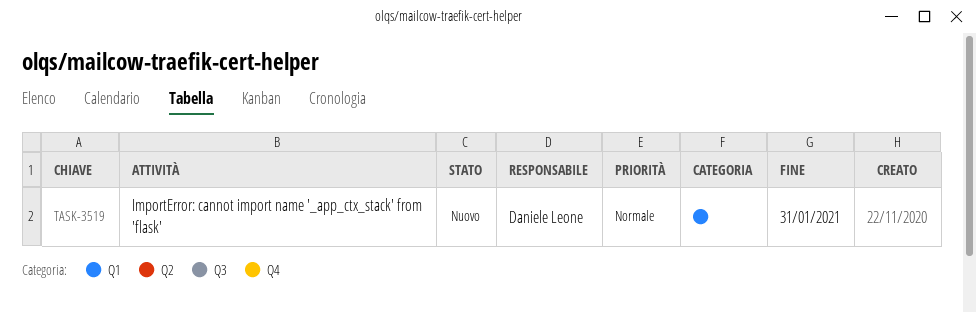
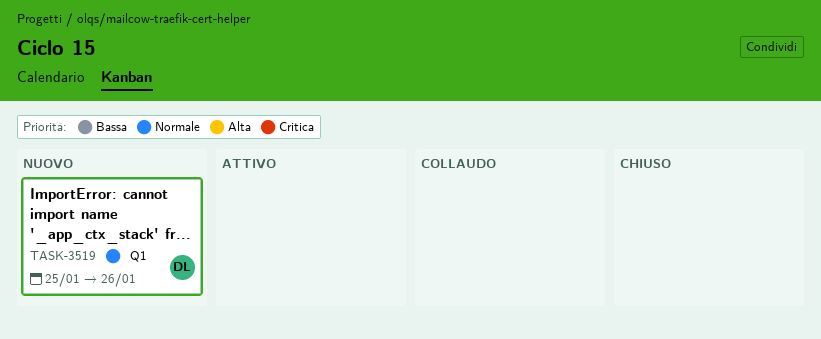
TASK-3519, due: Jan 31 -> Jan 26

